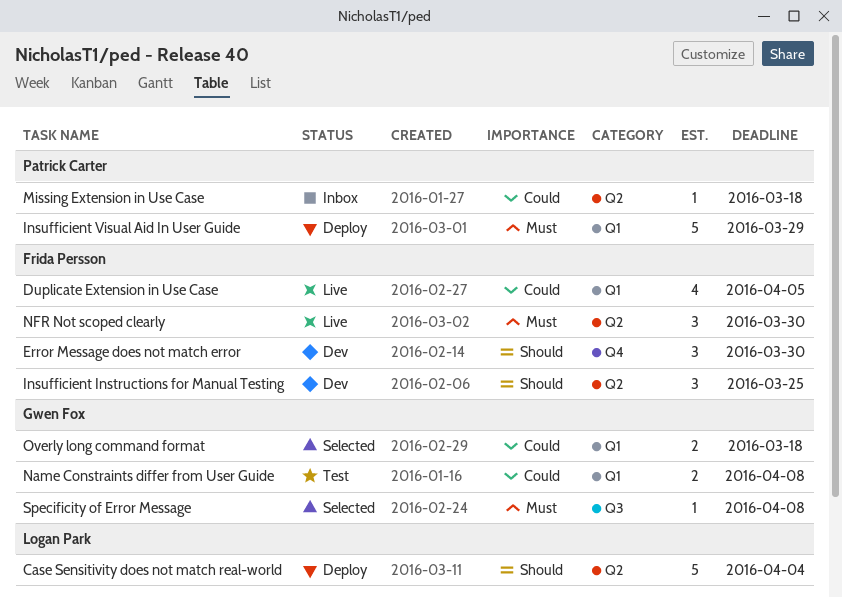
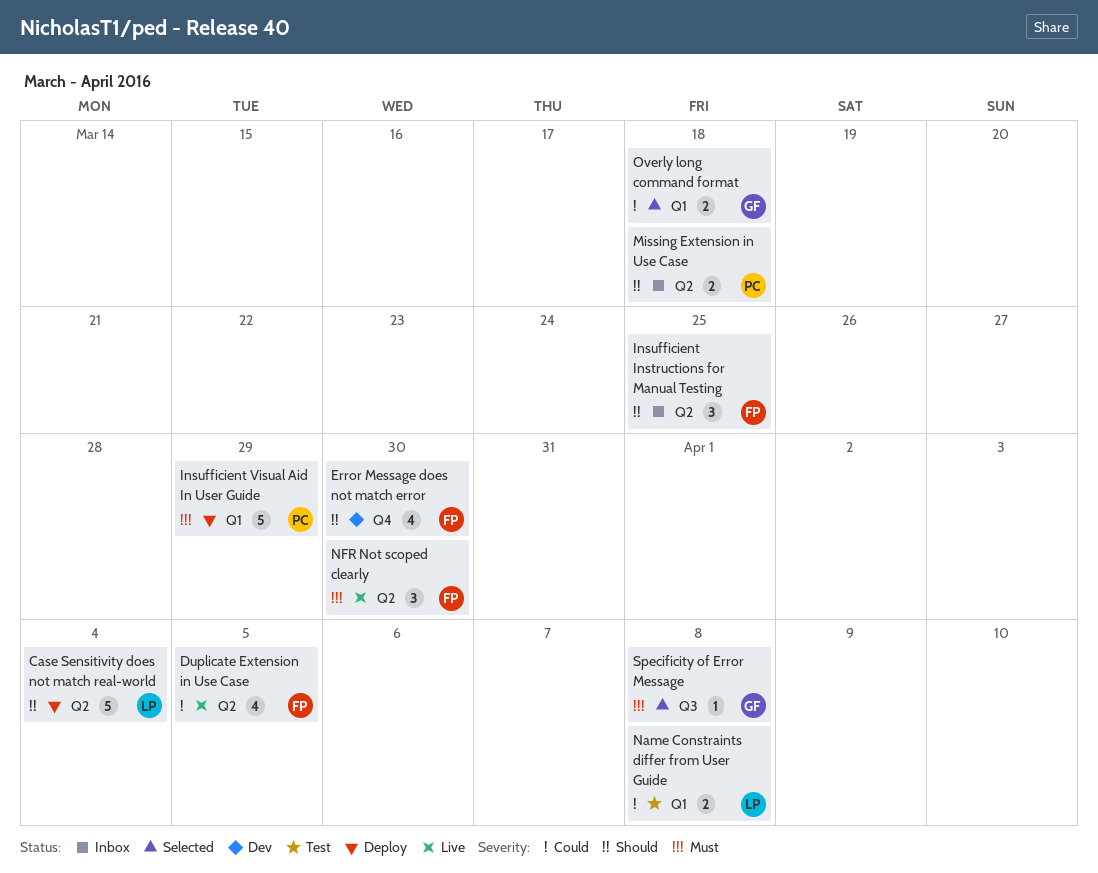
Duplicate Extension in Use Case, label: Q1 -> Q2
Error Message does not match error, estimate: 3 -> 4
Insufficient Instructions for Manual Testing, status: Dev -> Inbox
Missing Extension in Use Case, priority: Could -> Should
Missing Extension in Use Case, estimate: 1 -> 2
Name Constraints differ from User Guide, owner: Gwen Fox -> Logan Park

